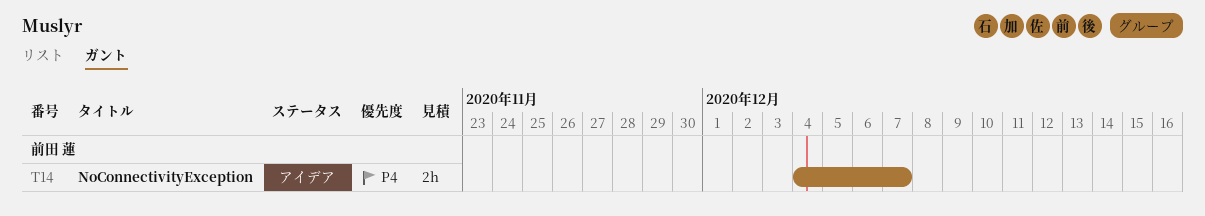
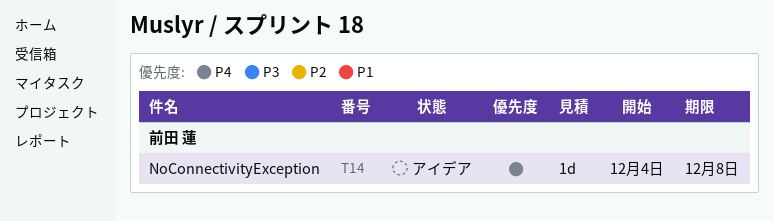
T14, estimate: 2h -> 1d
T14, due: Dec 7 -> Dec 8

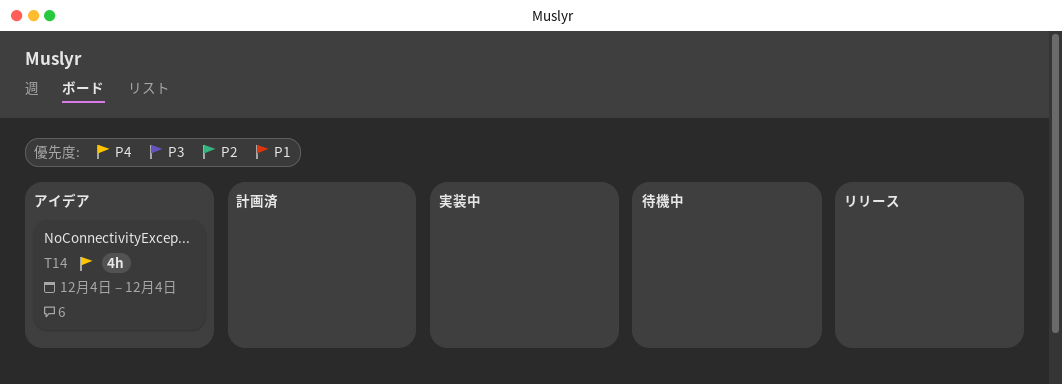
T14, estimate: 1d -> 4h
T14, due: Dec 8 -> Dec 4

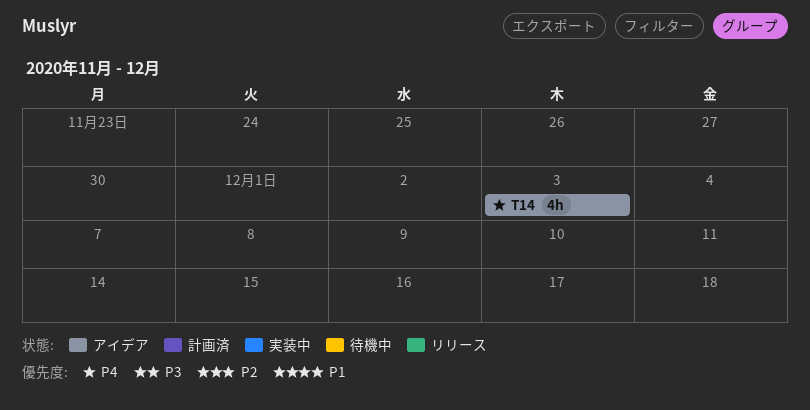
T14, start: Dec 4 -> Dec 3
T14, due: Dec 4 -> Dec 3

